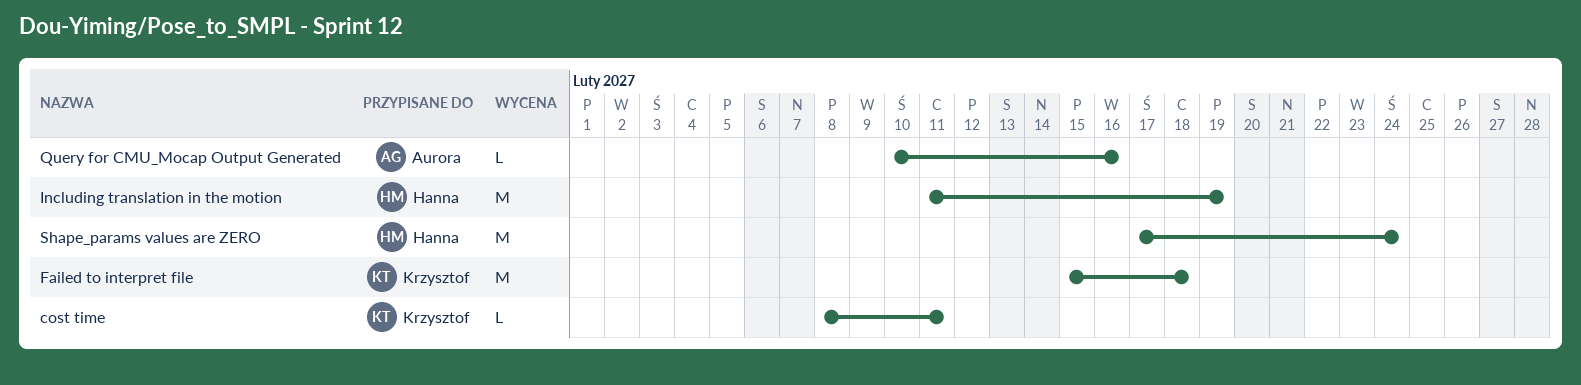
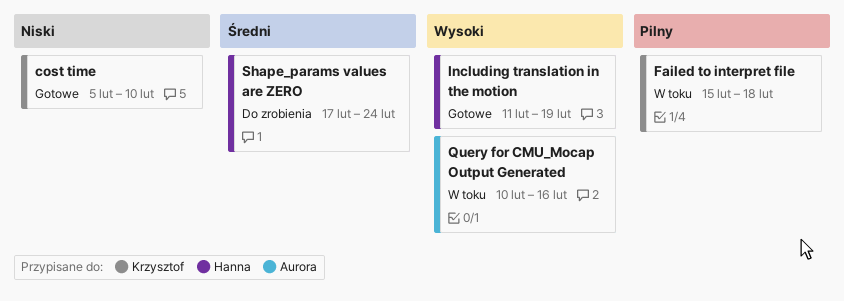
cost time, start: Feb 8 -> Feb 5
cost time, due: Feb 11 -> Feb 10

